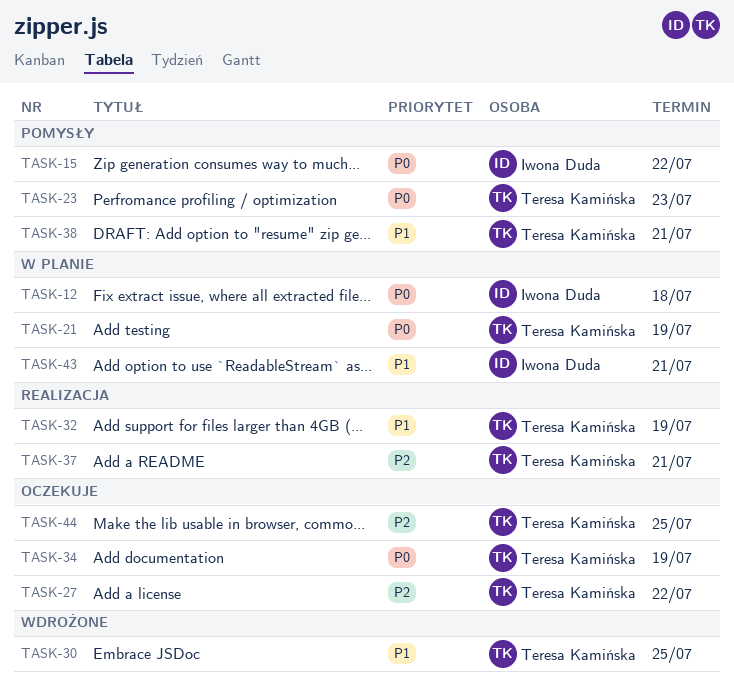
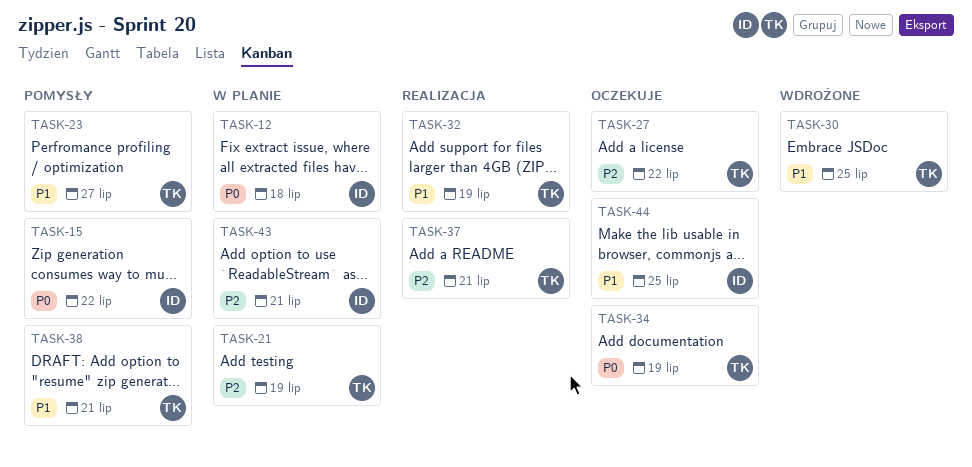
TASK-21, priority: P0 -> P2
TASK-23, priority: P0 -> P1
TASK-23, due: Jul 23 -> Jul 27
TASK-43, priority: P1 -> P2
TASK-44, owner: Teresa Kamińska -> Iwona Duda
TASK-44, priority: P2 -> P1

